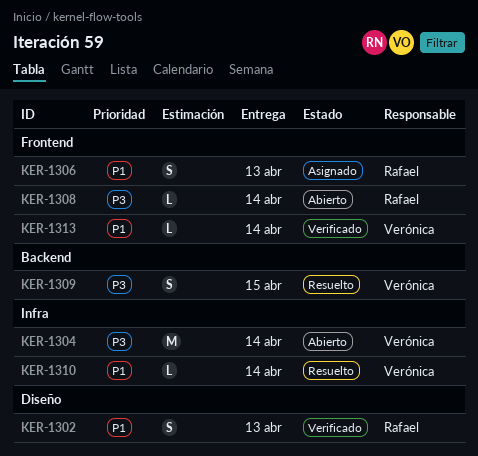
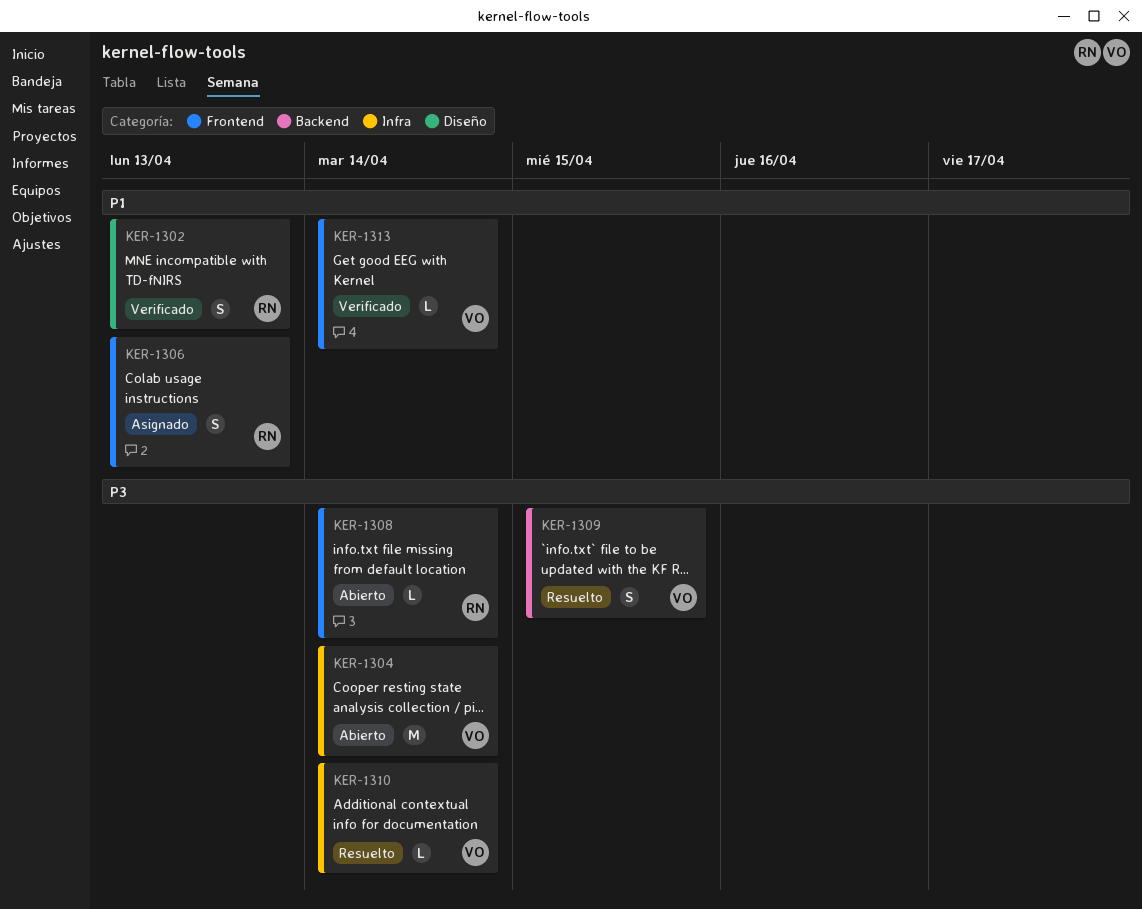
KER-1310, priority: P1 -> P3

